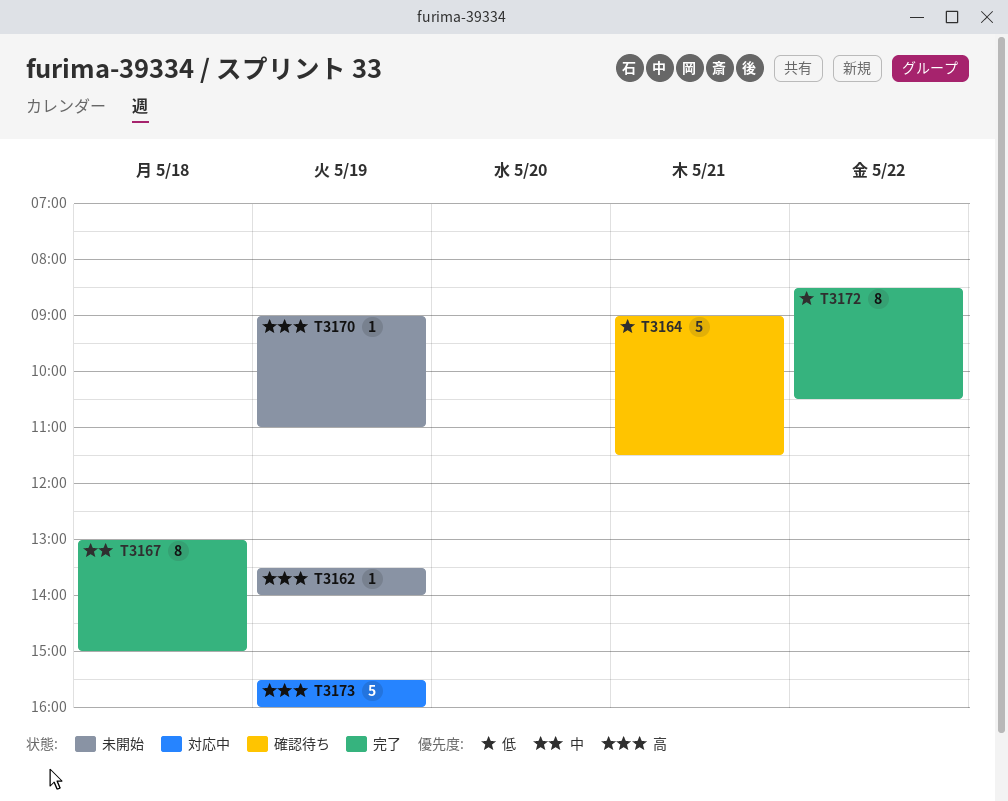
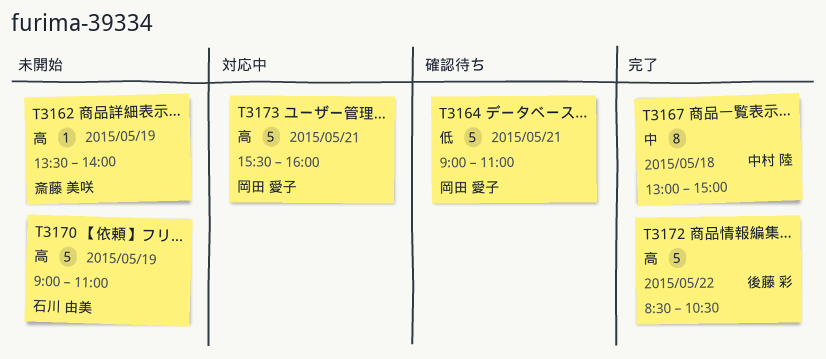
T3164, ends: 11:30 -> 11:00
T3170, estimate: 1 -> 5
T3172, priority: 低 -> 高
T3172, estimate: 8 -> 5
T3173, day: May 19 -> May 21

